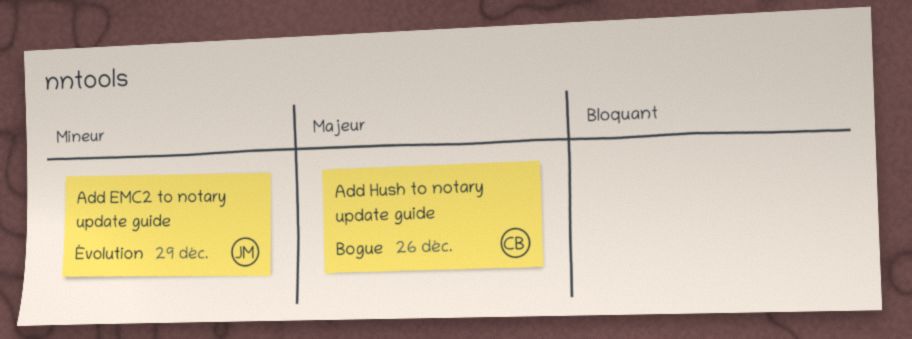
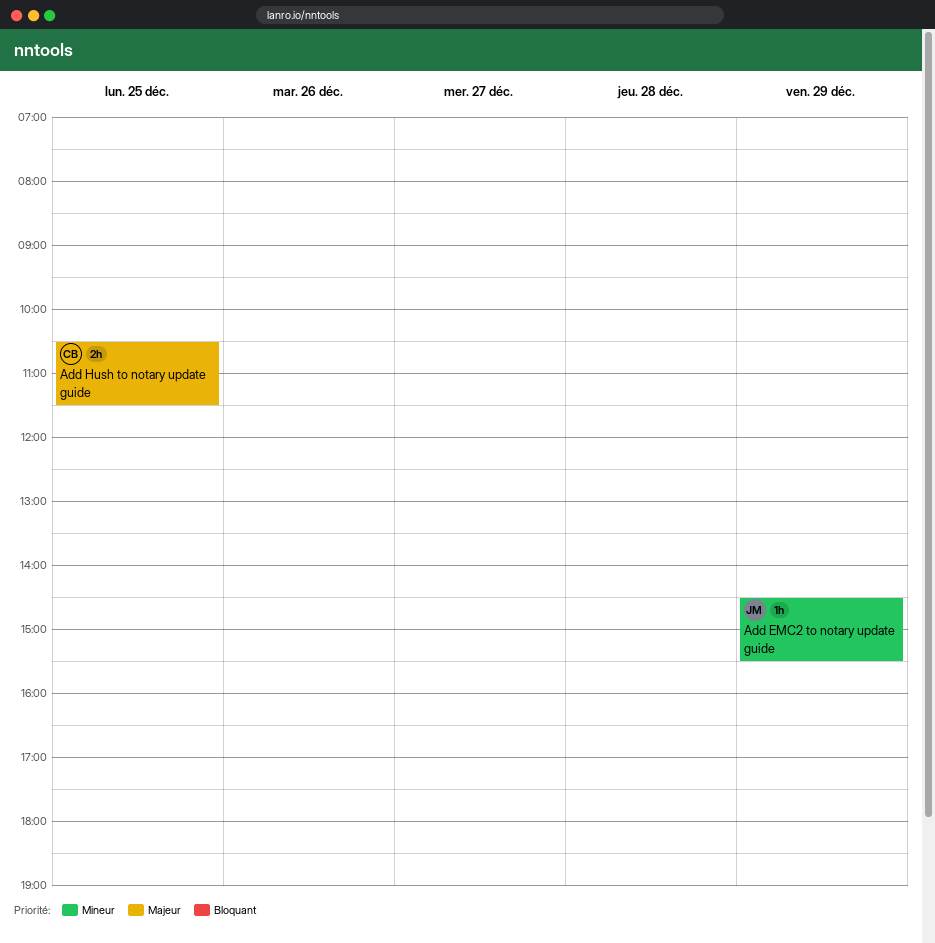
Add Hush to notary update guide, day: Dec 26 -> Dec 25

